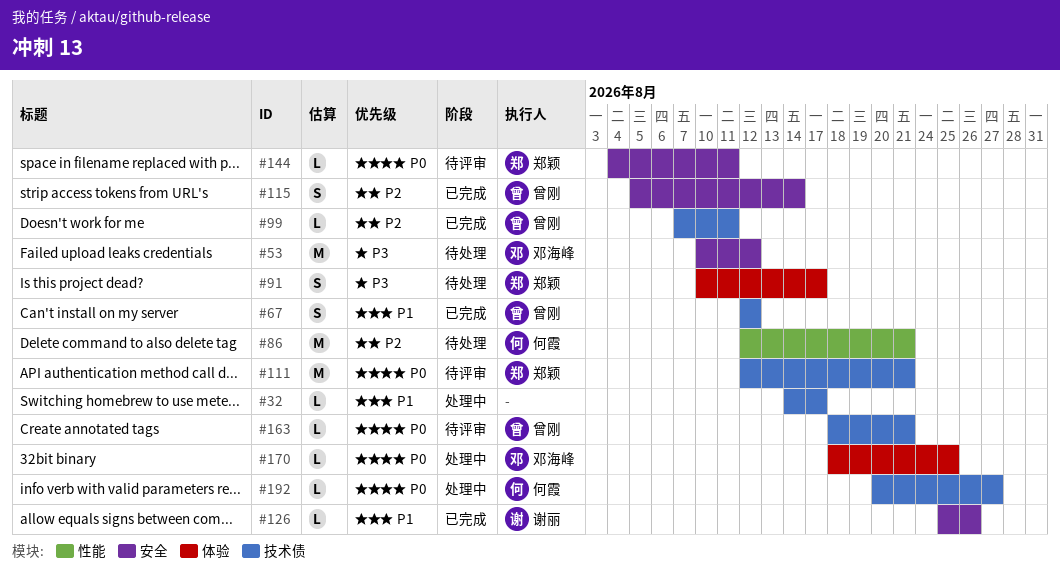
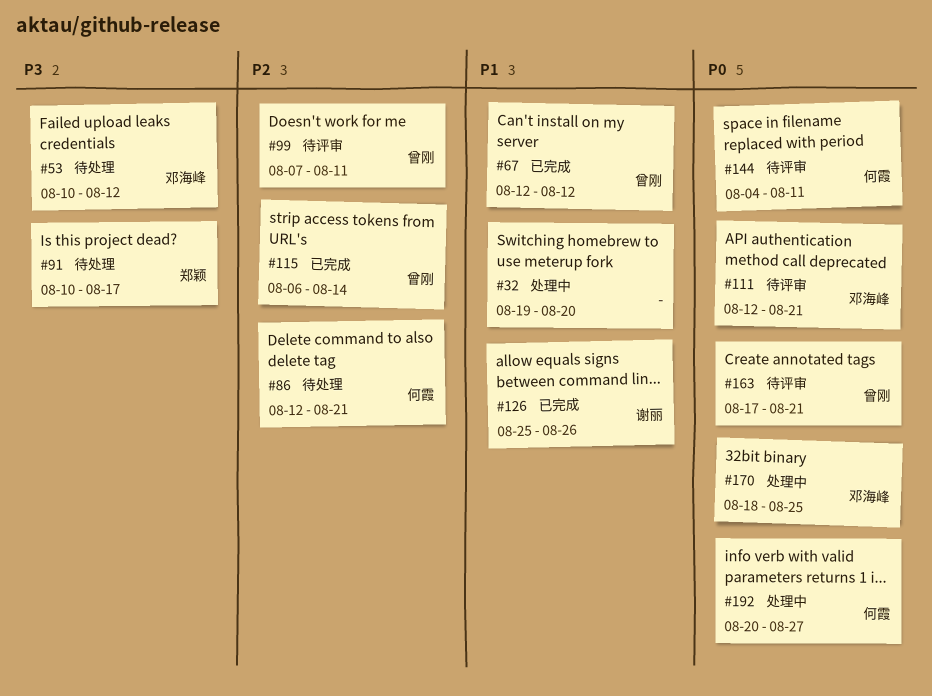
#32, start: Aug 14 -> Aug 19
#32, due: Aug 17 -> Aug 20
#99, status: 已完成 -> 待评审
#111, owner: 郑颖 -> 邓海峰
#115, start: Aug 5 -> Aug 6
#144, owner: 郑颖 -> 何霞
#163, start: Aug 18 -> Aug 17

